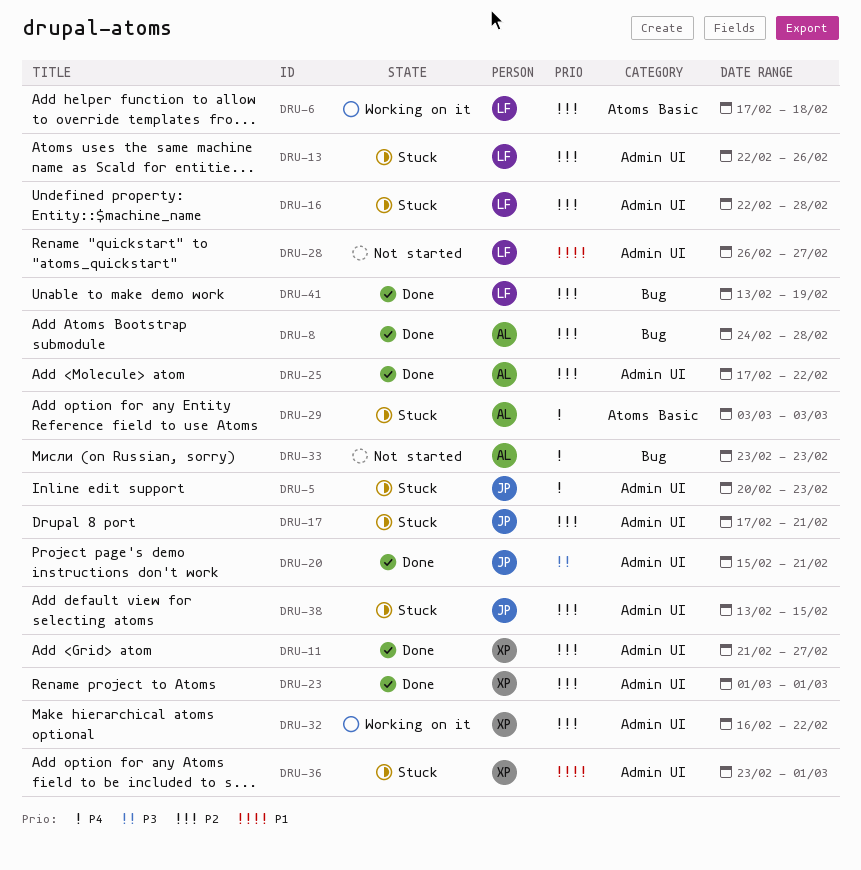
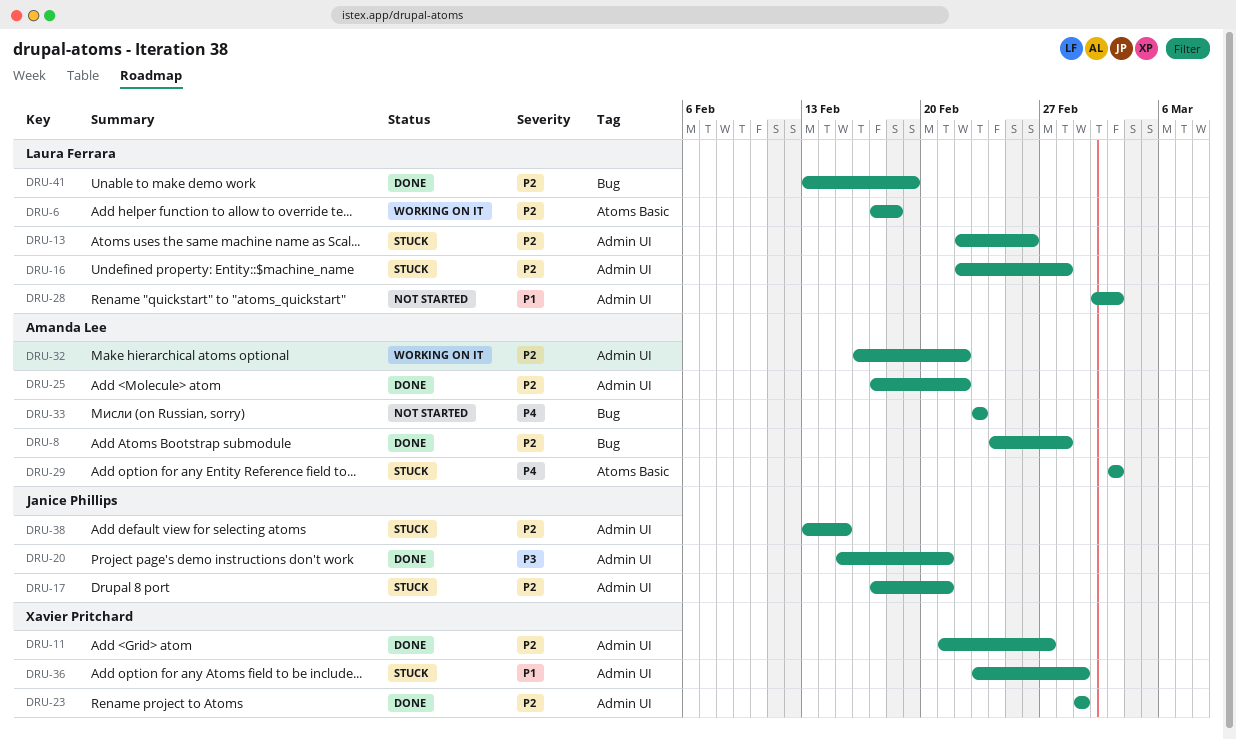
DRU-5: present -> none
DRU-28, start: Feb 26 -> Mar 2
DRU-28, due: Feb 27 -> Mar 3
DRU-32, owner: Xavier Pritchard -> Amanda Lee

